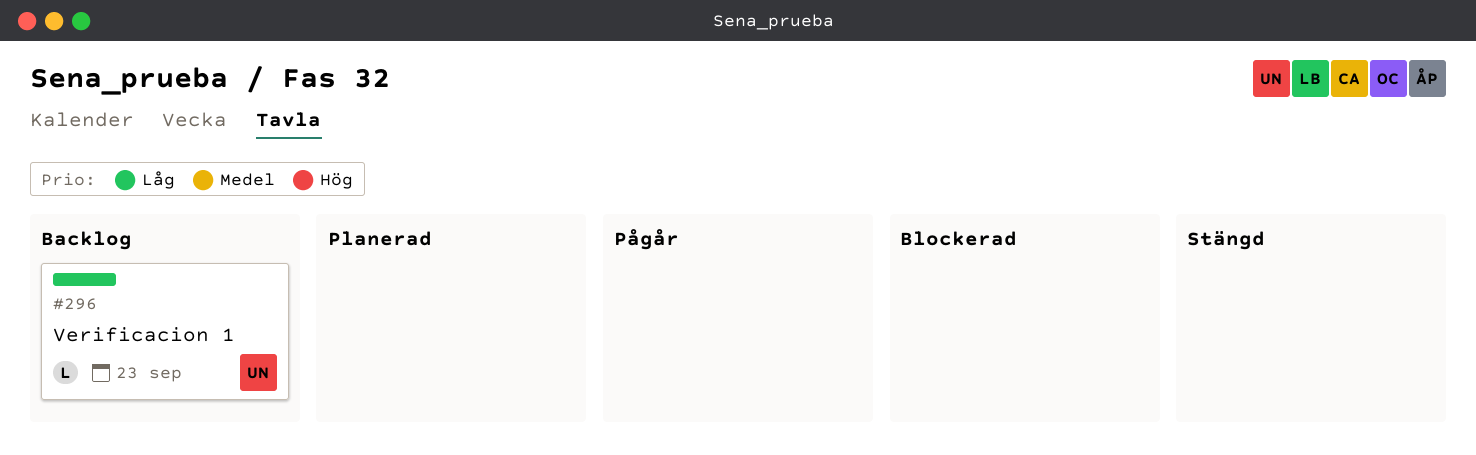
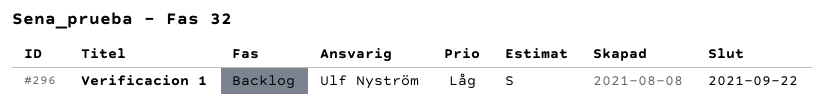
#296, estimate: L -> S
#296, due: Sep 23 -> Sep 22

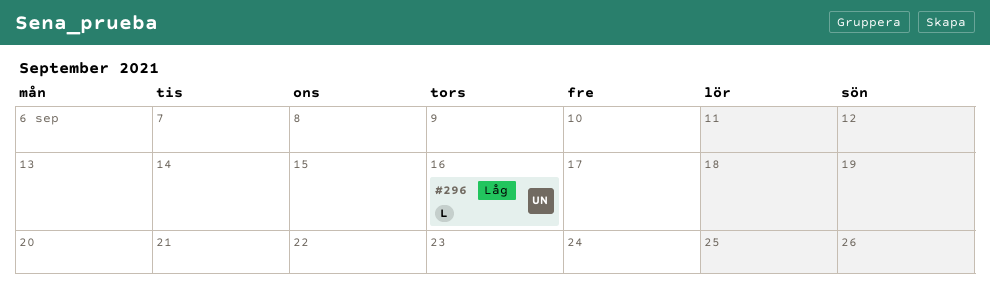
#296, estimate: S -> L
#296, due: Sep 22 -> Sep 16

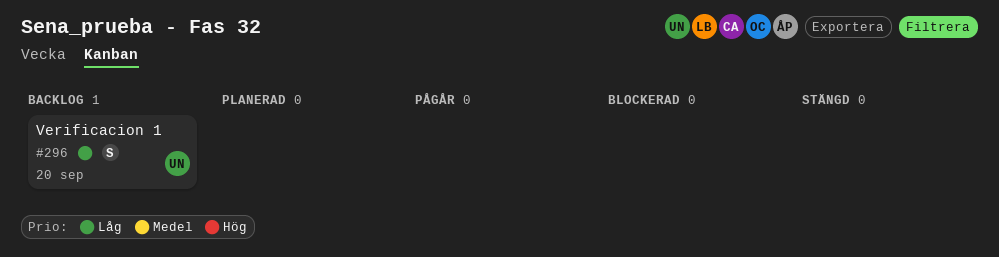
#296, estimate: L -> S
#296, due: Sep 16 -> Sep 20

